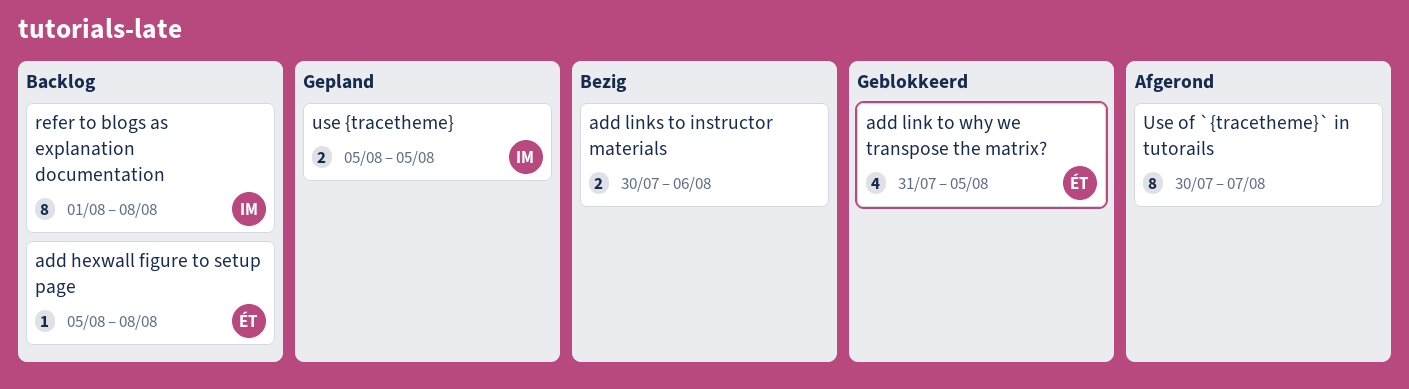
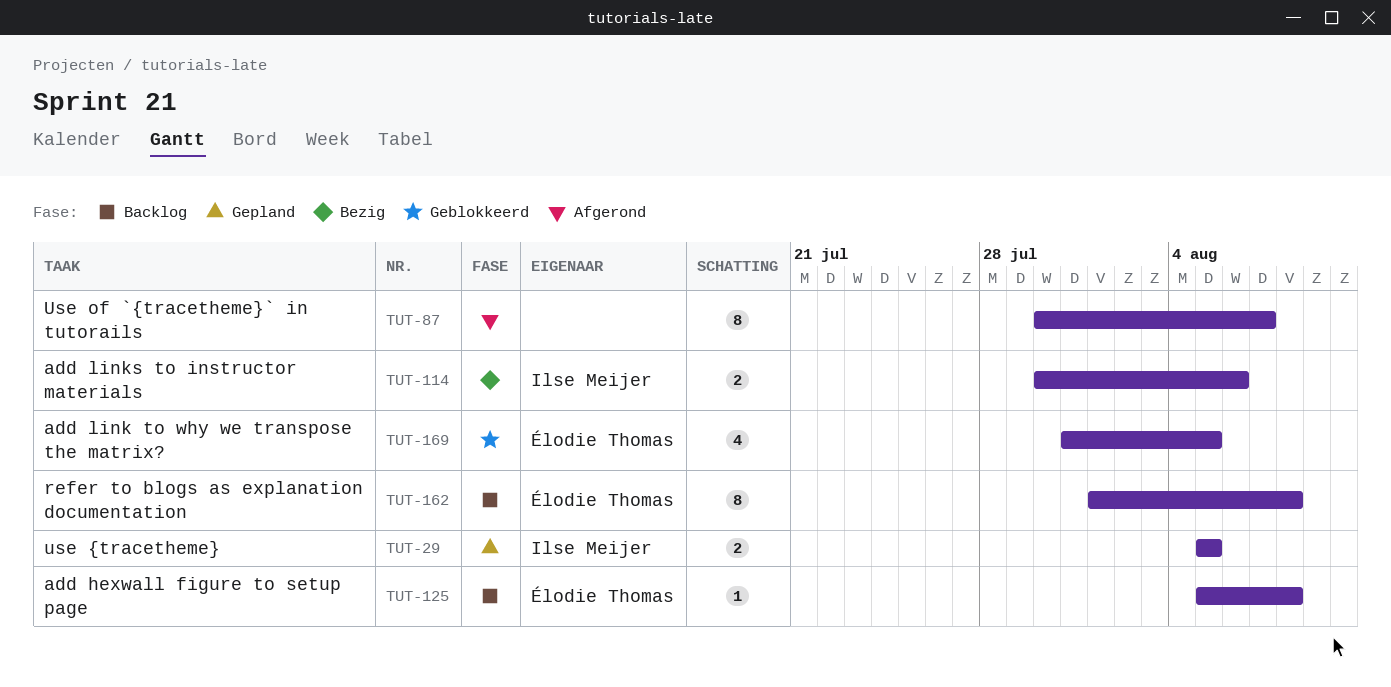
add links to instructor materials, owner: none -> Ilse Meijer
refer to blogs as explanation documentation, owner: Ilse Meijer -> Élodie Thomas

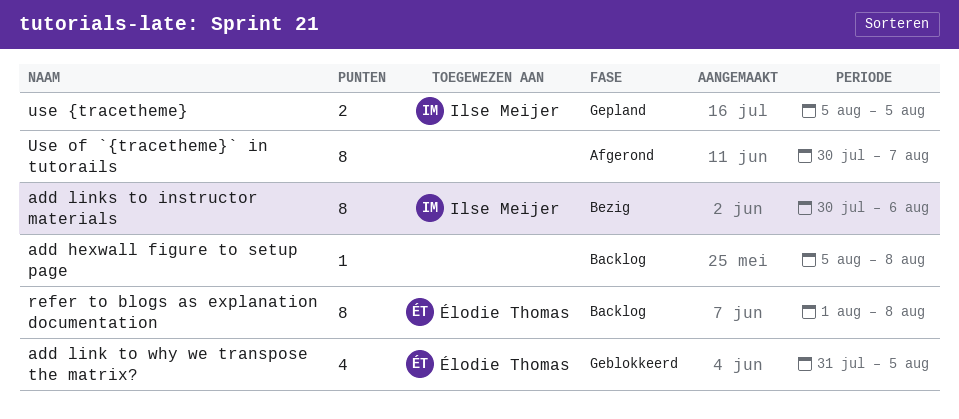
add hexwall figure to setup page, owner: Élodie Thomas -> none
add links to instructor materials, estimate: 2 -> 8

